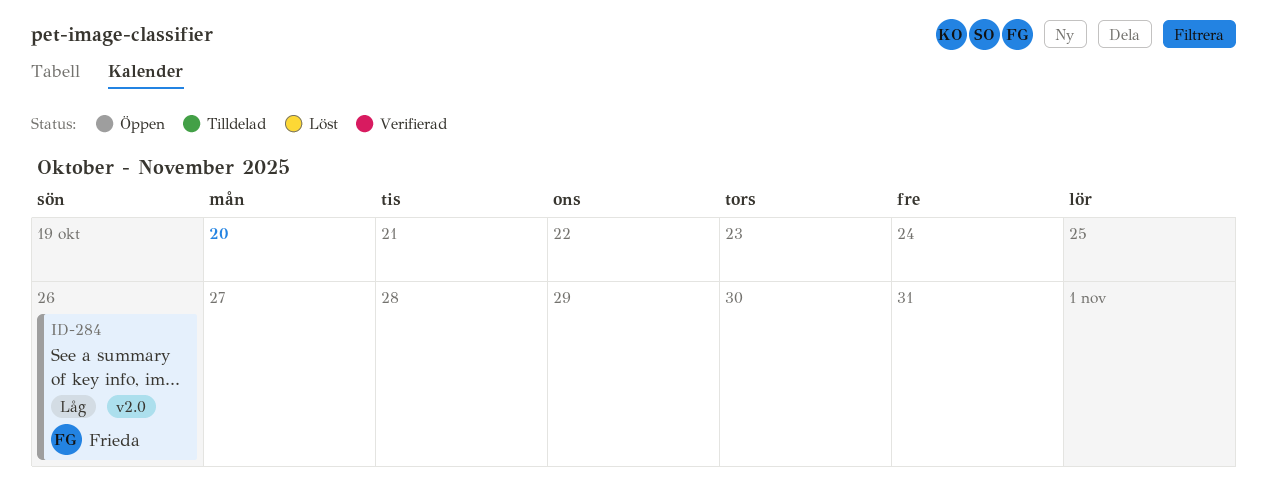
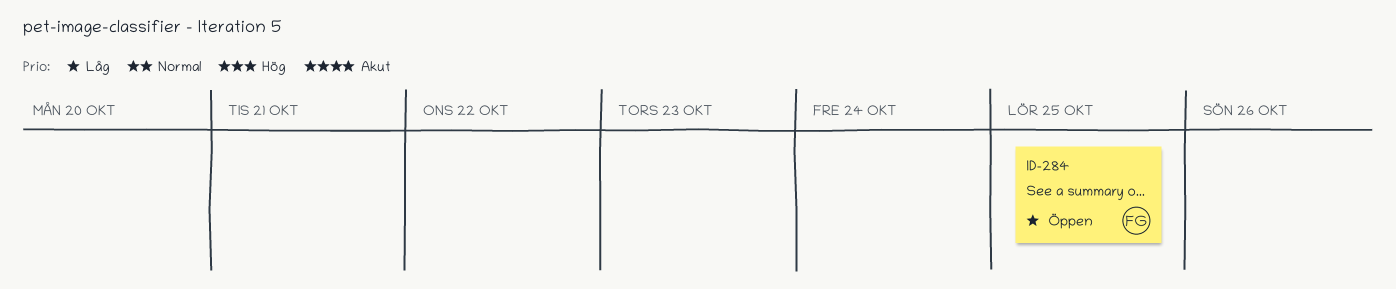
ID-284, due: Oct 26 -> Oct 25

